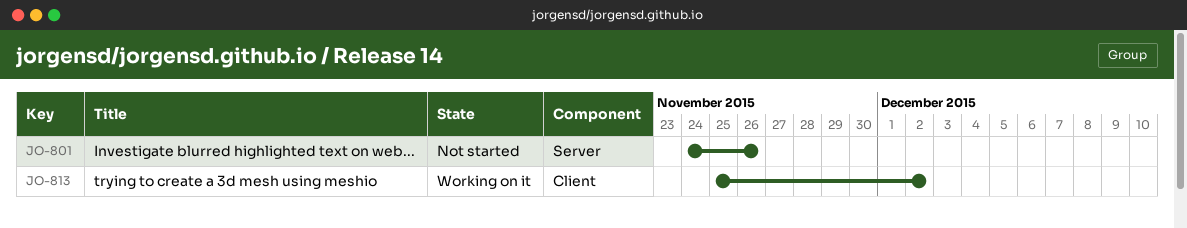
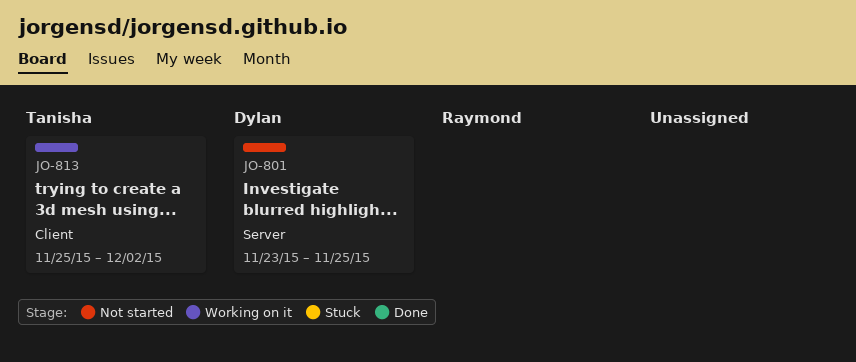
JO-801, start: Nov 24 -> Nov 23
JO-801, due: Nov 26 -> Nov 25

